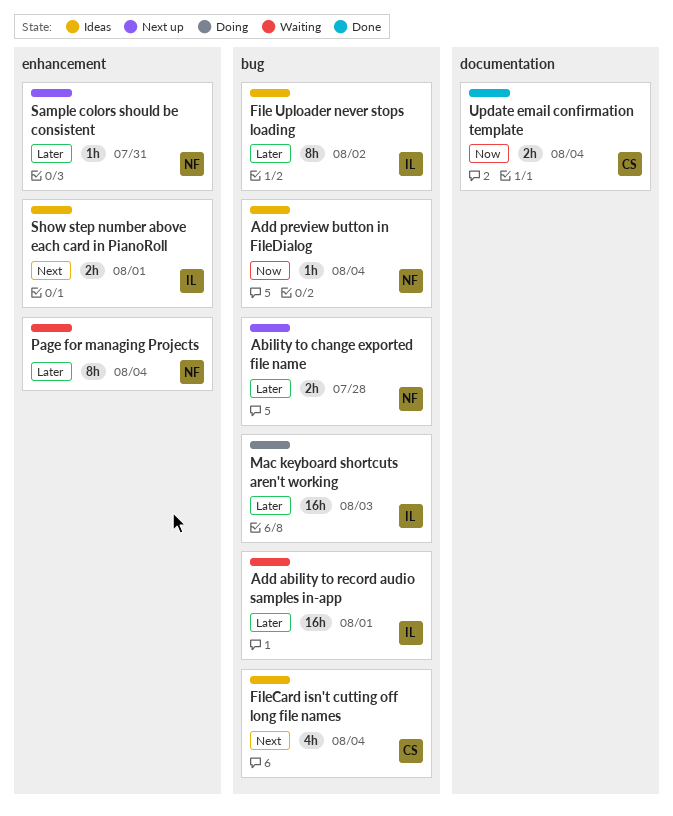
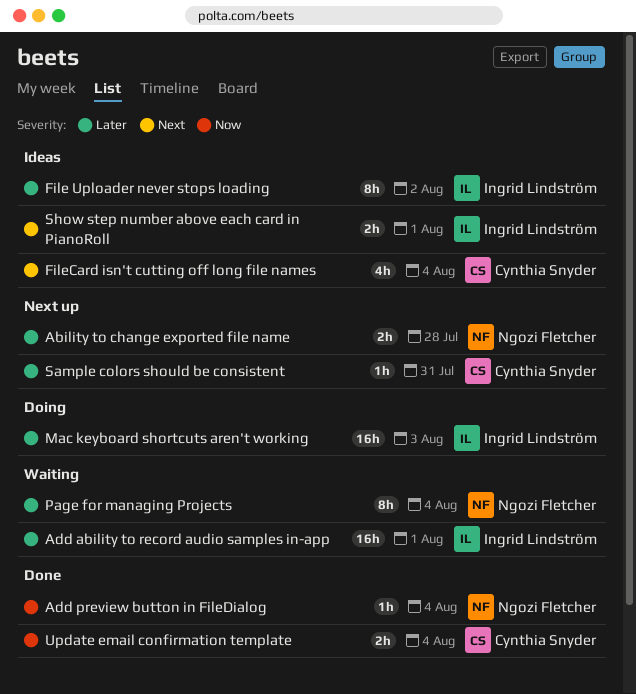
Add preview button in FileDialog, status: Ideas -> Done
Sample colors should be consistent, owner: Ngozi Fletcher -> Cynthia Snyder

